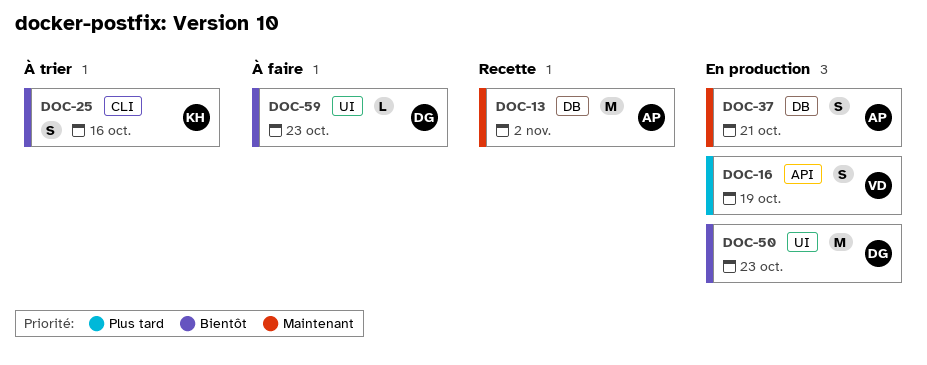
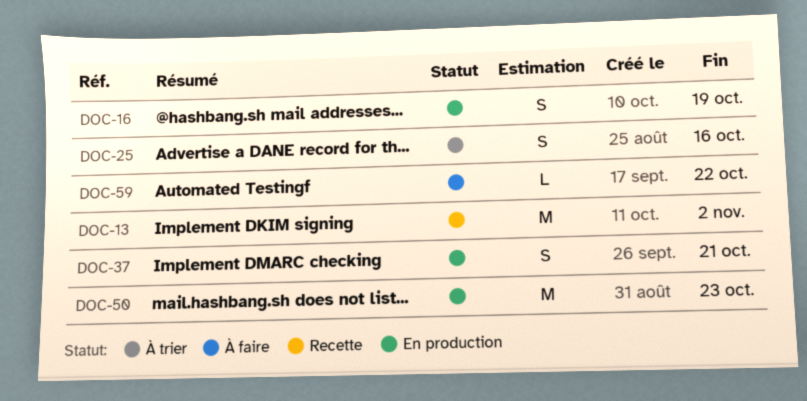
DOC-59, due: Oct 23 -> Oct 22

